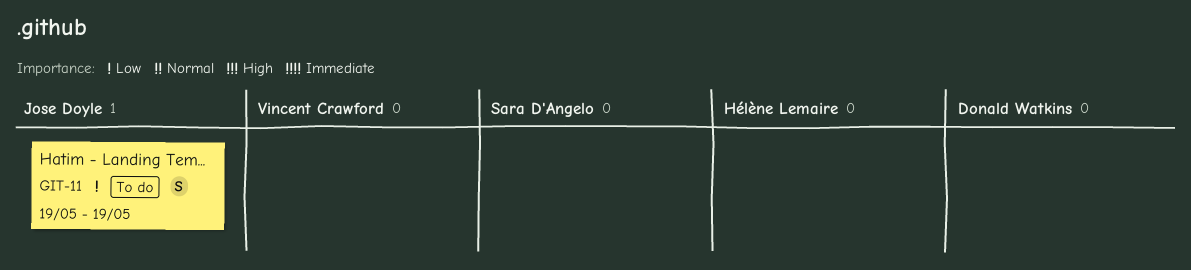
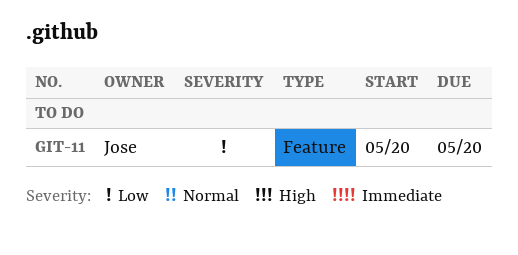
GIT-11, start: May 19 -> May 20
GIT-11, due: May 19 -> May 20

